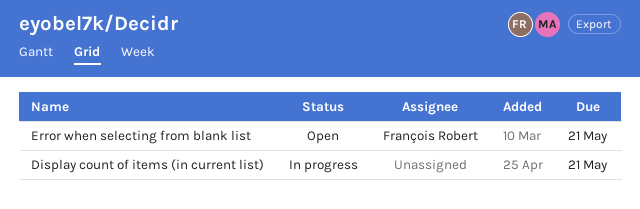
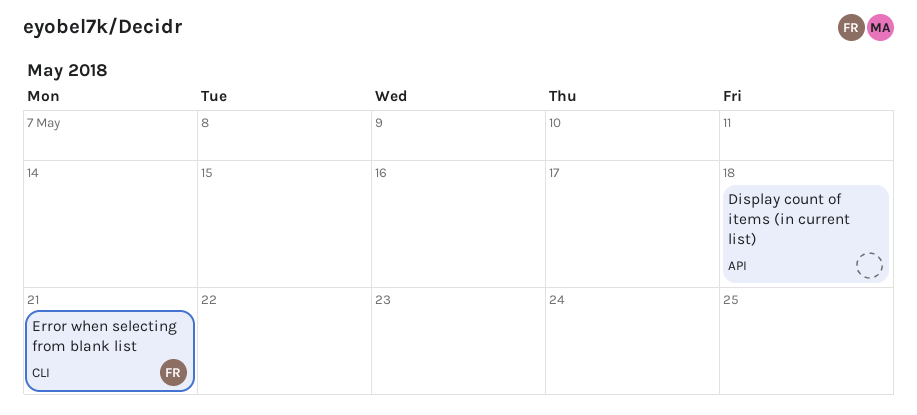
Display count of items (in current list), due: May 21 -> May 18

